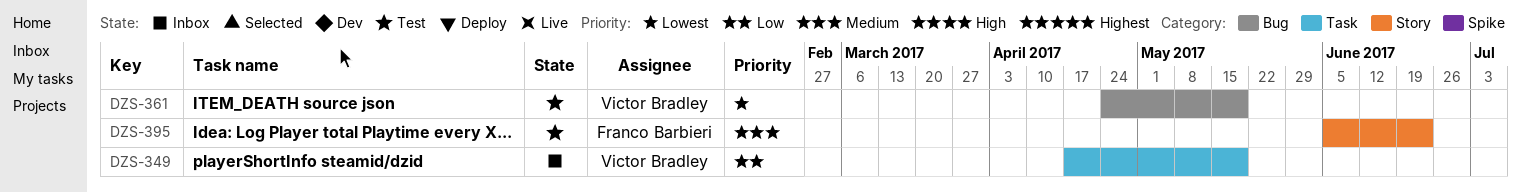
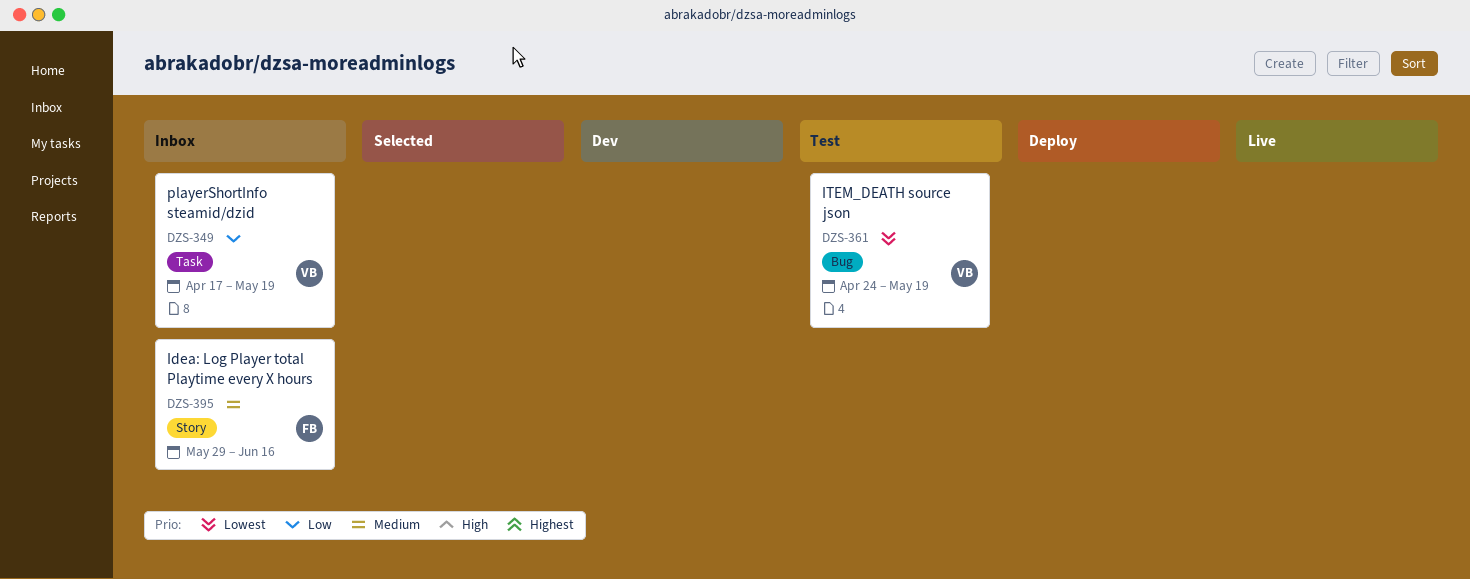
DZS-395, status: Test -> Inbox
DZS-395, start: Jun 5 -> May 29
DZS-395, due: Jun 23 -> Jun 16

